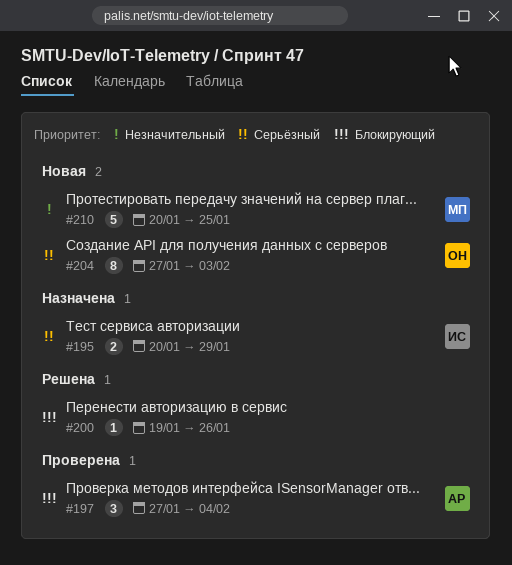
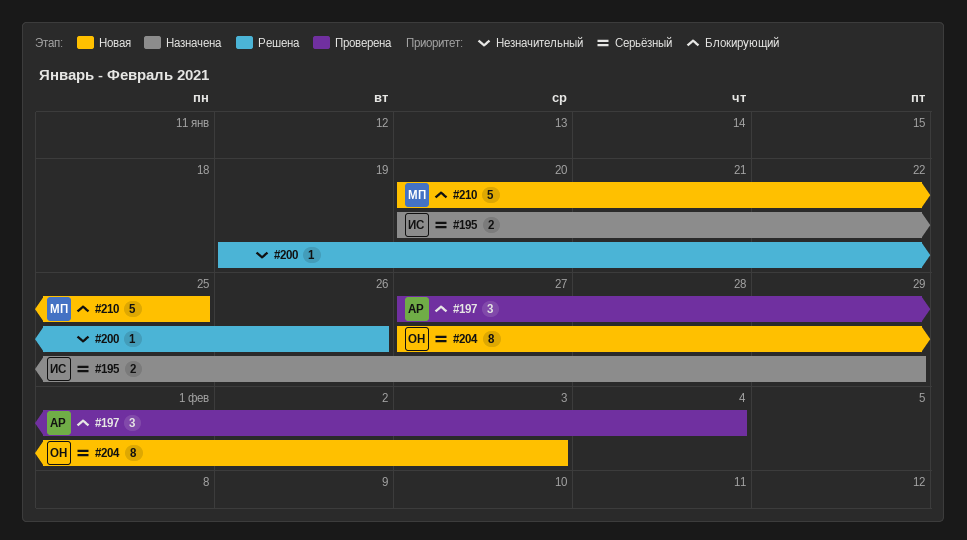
#200, priority: Блокирующий -> Незначительный
#210, priority: Незначительный -> Блокирующий

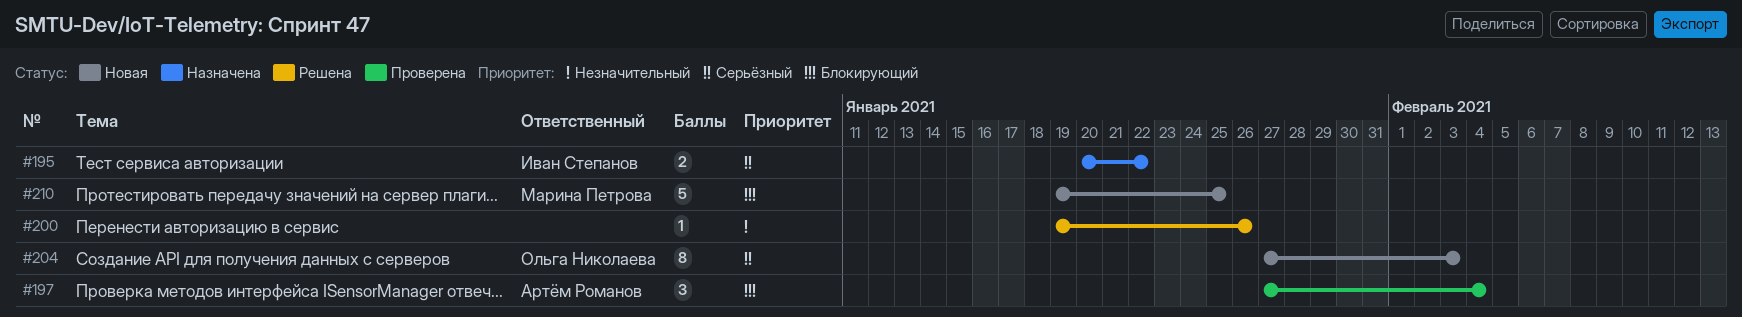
#195, due: Jan 29 -> Jan 22
#210, start: Jan 20 -> Jan 19

